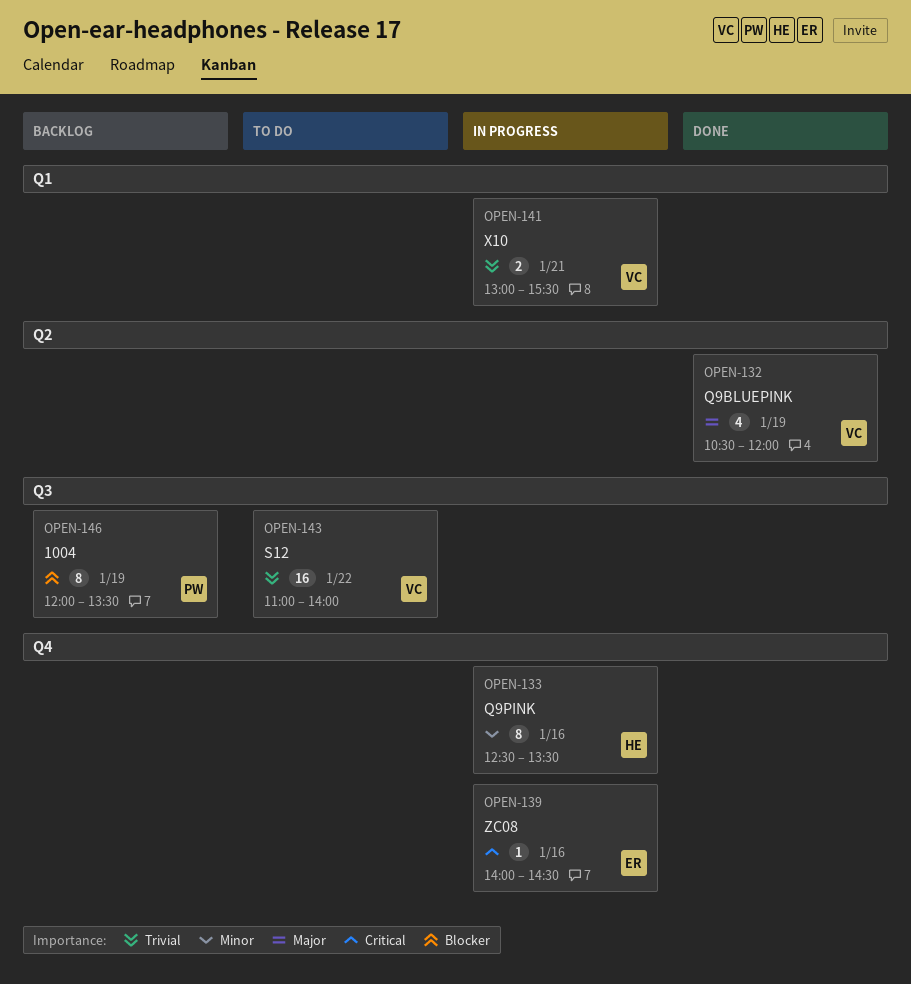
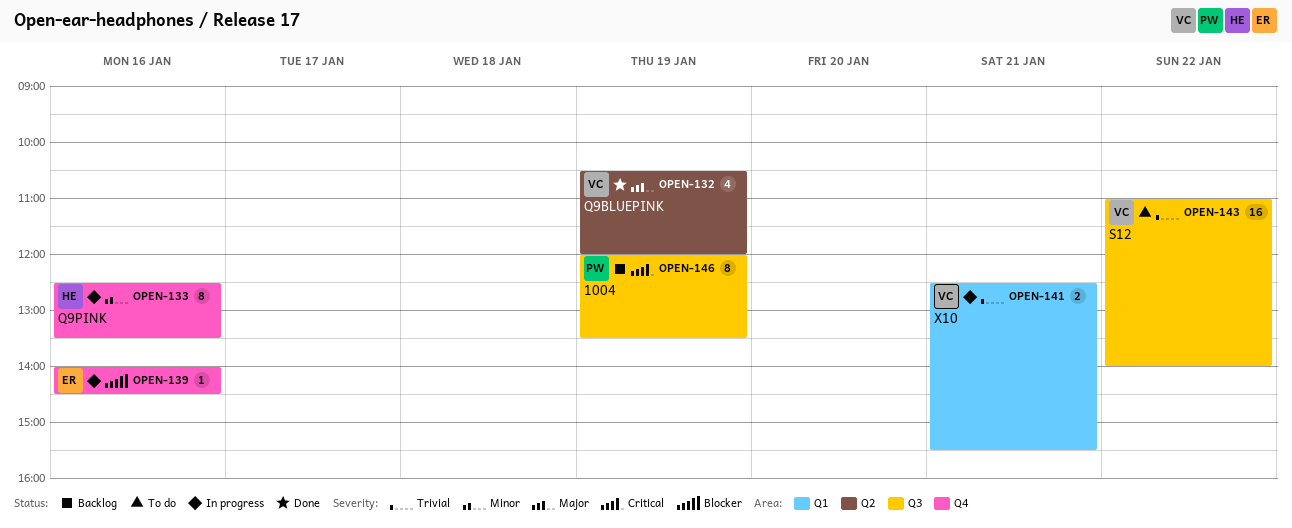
OPEN-139, priority: Critical -> Blocker
OPEN-141, begins: 13:00 -> 12:30
OPEN-146, priority: Blocker -> Critical

